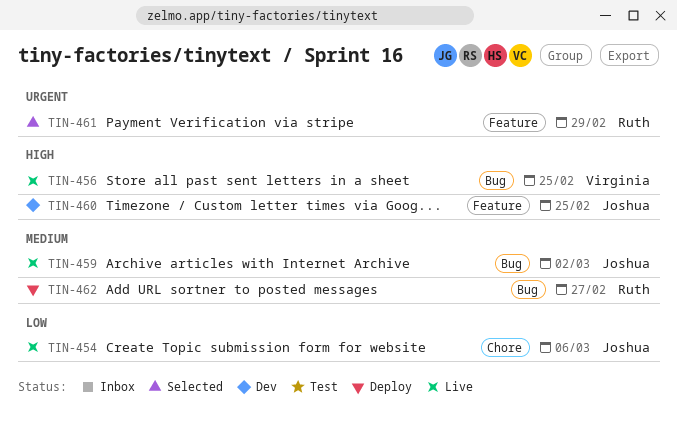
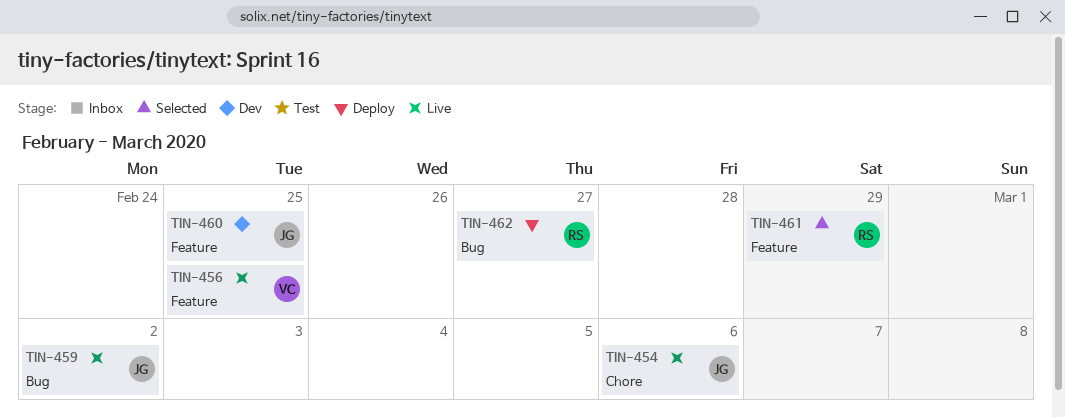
TIN-456, label: Bug -> Feature

